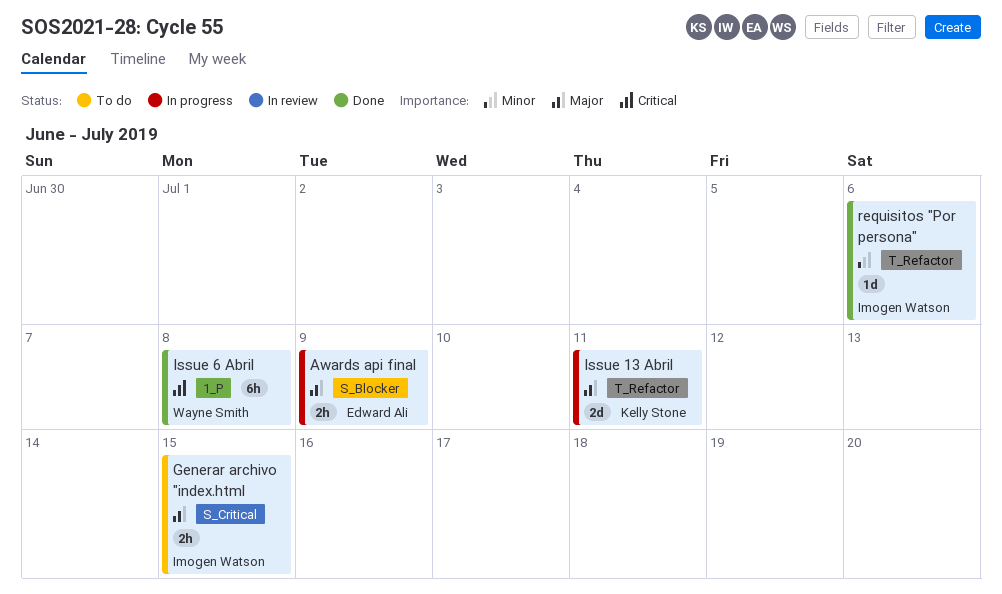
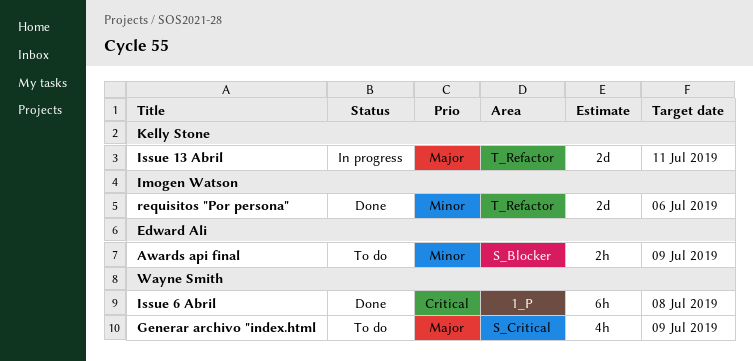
Awards api final, status: In progress -> To do
Awards api final, priority: Major -> Minor
Generar archivo "index.html, owner: Imogen Watson -> Wayne Smith
Generar archivo "index.html, estimate: 2h -> 4h
Generar archivo "index.html, due: Jul 15 -> Jul 9
requisitos "Por persona", estimate: 1d -> 2d

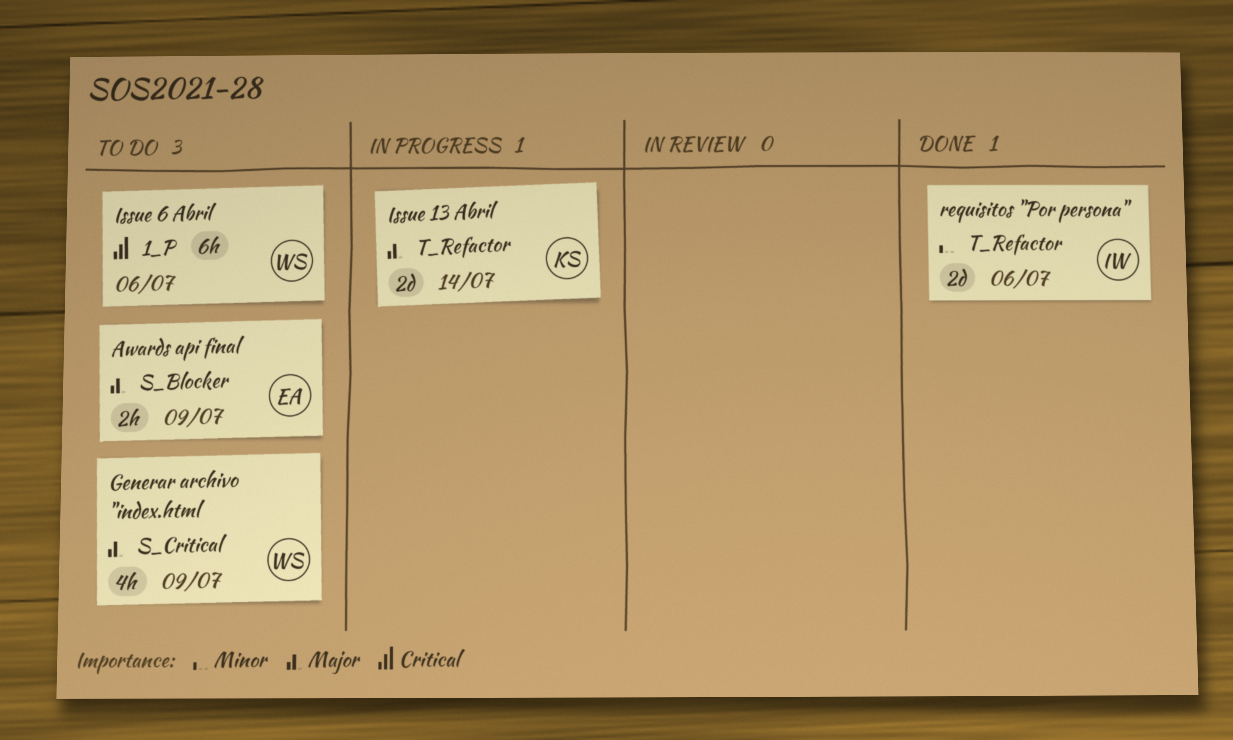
Awards api final, priority: Minor -> Major
Issue 13 Abril, due: Jul 11 -> Jul 14
Issue 6 Abril, status: Done -> To do
Issue 6 Abril, due: Jul 8 -> Jul 6

